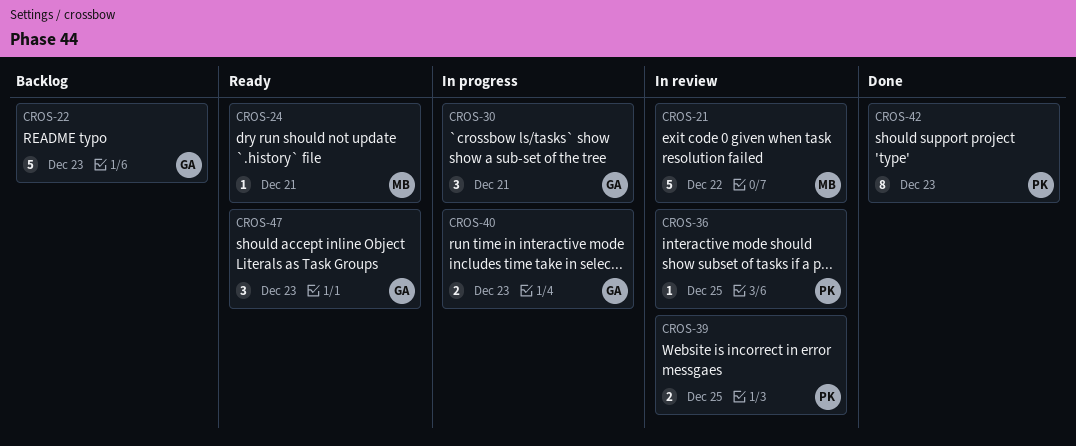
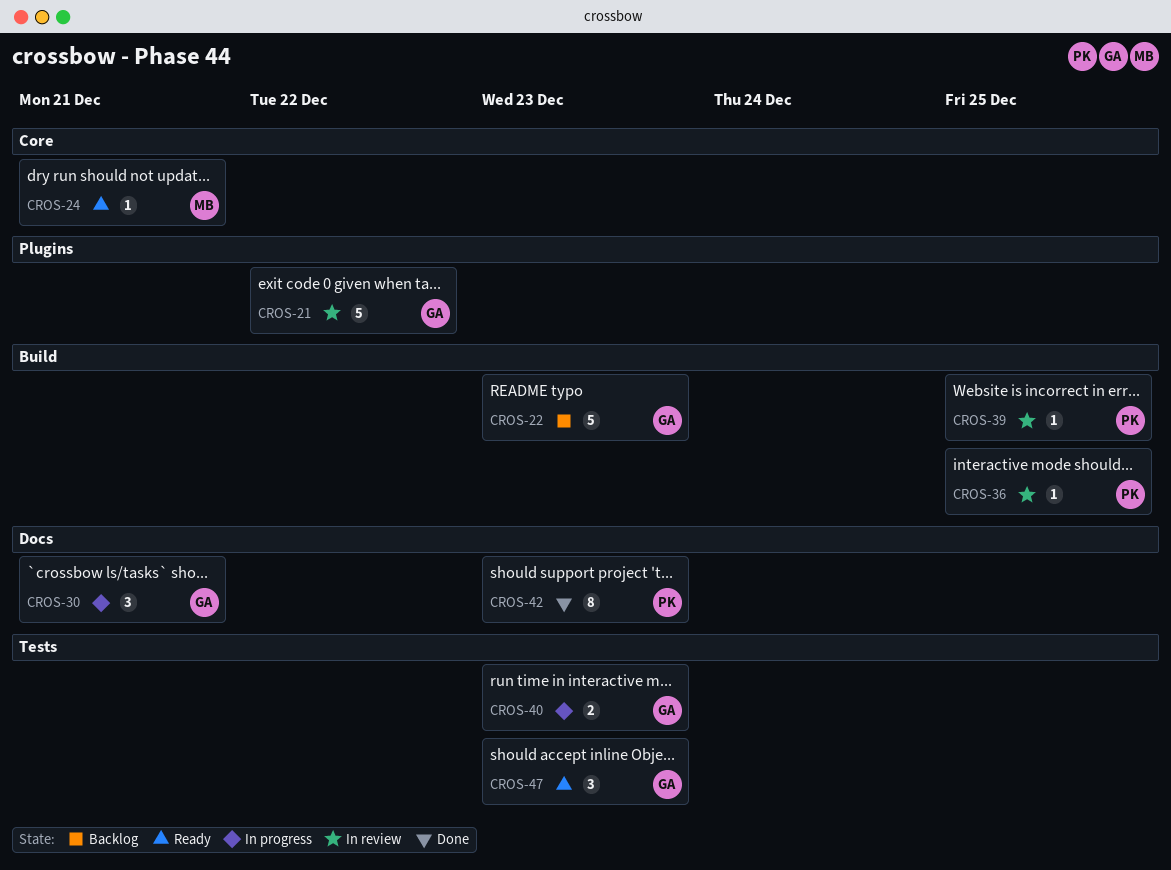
CROS-21, owner: MB -> GA
CROS-39, estimate: 2 -> 1

